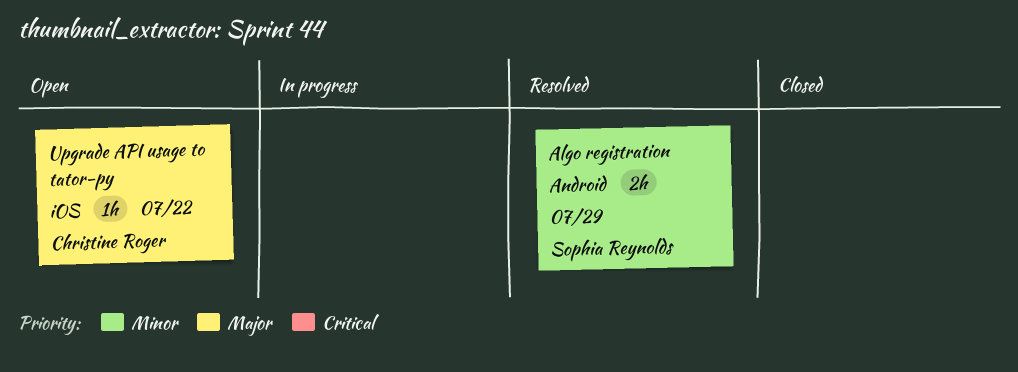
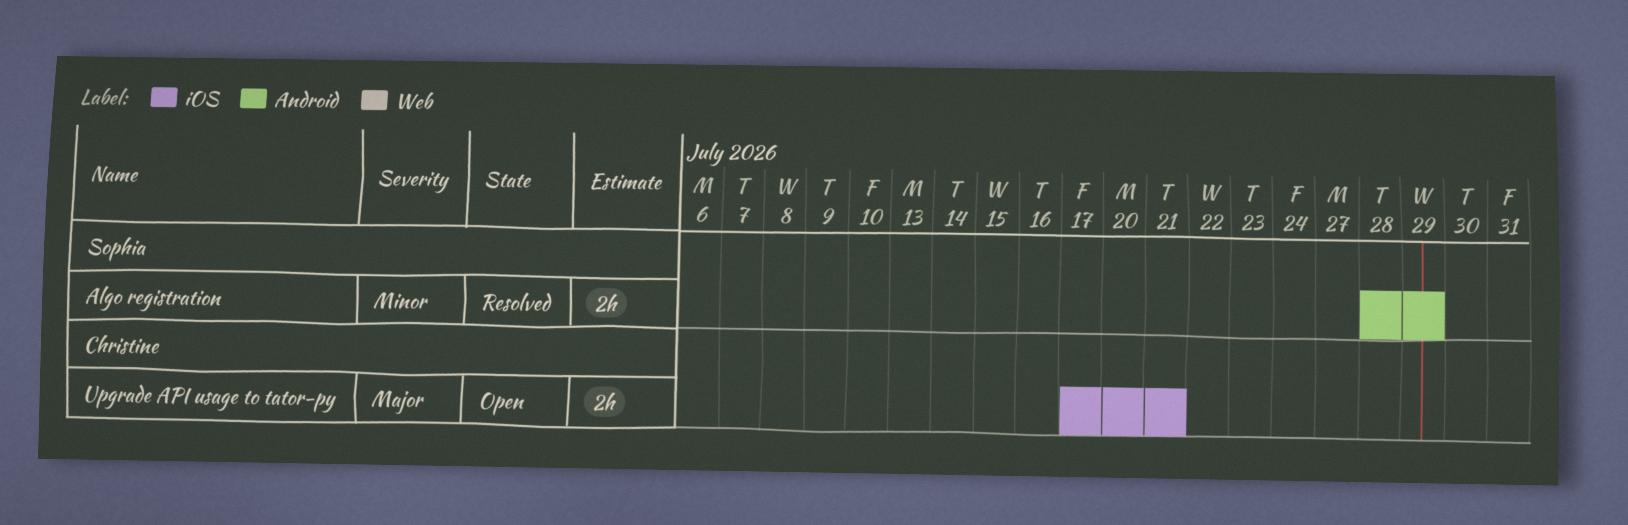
Upgrade API usage to tator-py, estimate: 1h -> 2h
Upgrade API usage to tator-py, due: Jul 22 -> Jul 21

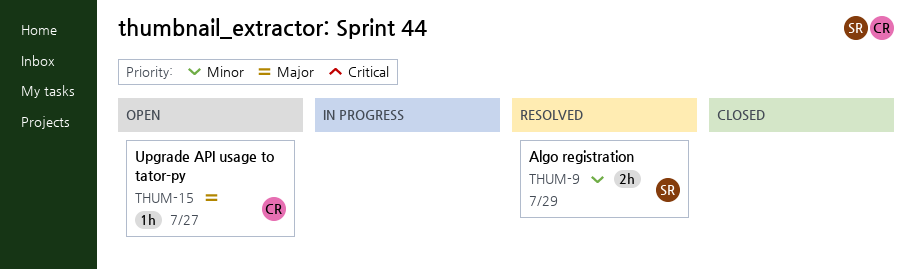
Upgrade API usage to tator-py, estimate: 2h -> 1h
Upgrade API usage to tator-py, due: Jul 21 -> Jul 27

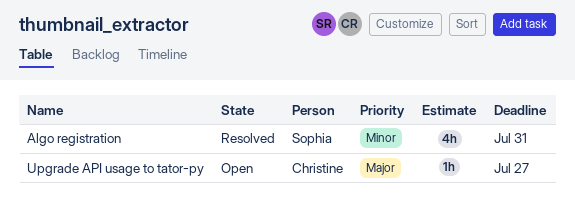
Algo registration, estimate: 2h -> 4h
Algo registration, due: Jul 29 -> Jul 31

